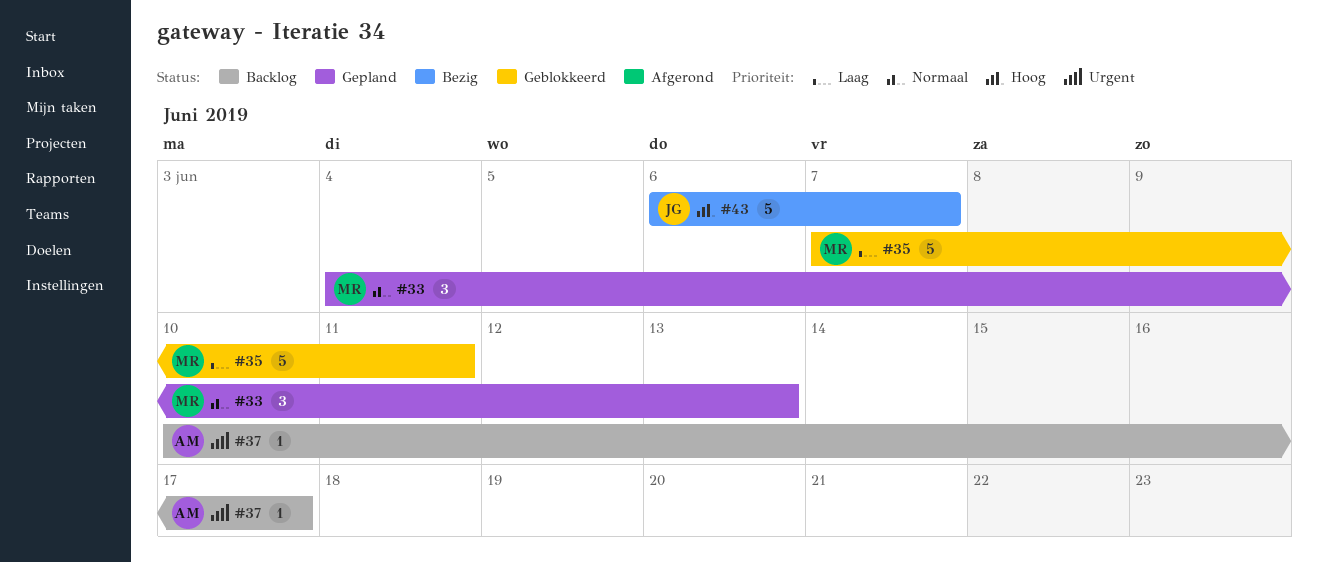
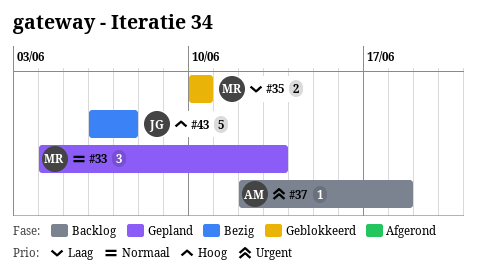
#35, estimate: 5 -> 2
#35, start: Jun 7 -> Jun 10
#35, due: Jun 11 -> Jun 10
#37, start: Jun 10 -> Jun 12
#37, due: Jun 17 -> Jun 18

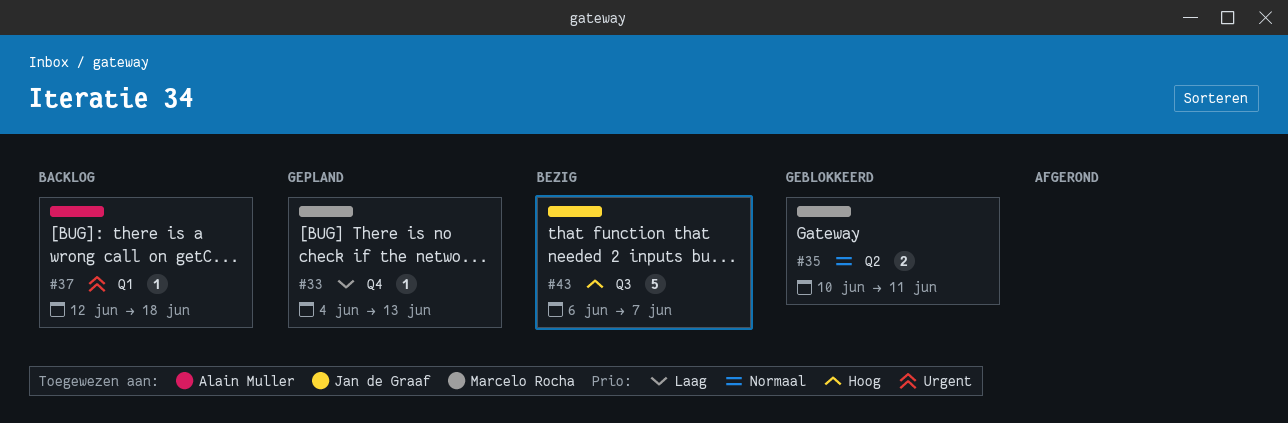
#33, priority: Normaal -> Laag
#33, estimate: 3 -> 1
#35, priority: Laag -> Normaal
#35, due: Jun 10 -> Jun 11

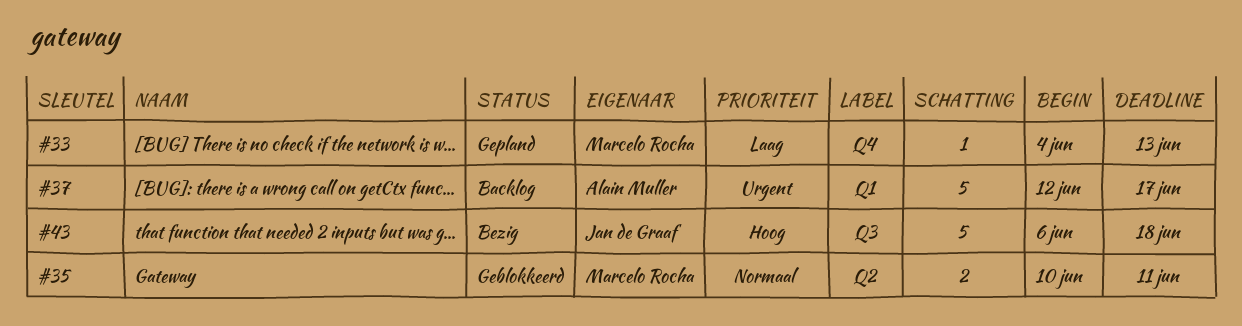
#37, estimate: 1 -> 5
#37, due: Jun 18 -> Jun 17
#43, due: Jun 7 -> Jun 18

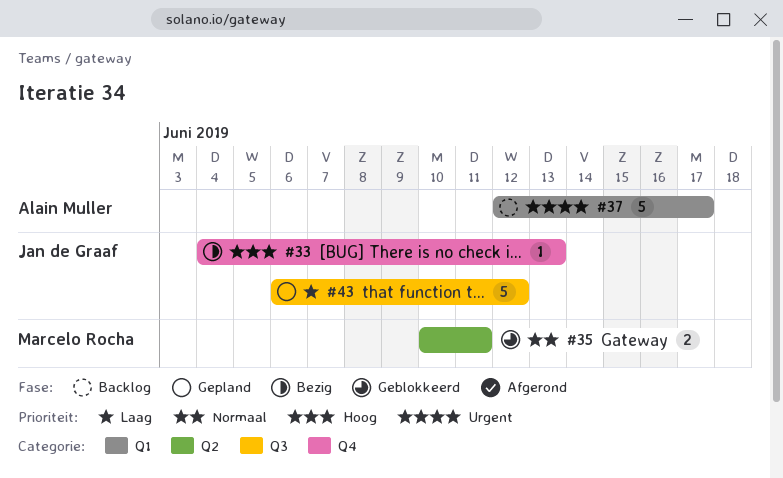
#33, status: Gepland -> Bezig
#33, owner: Marcelo Rocha -> Jan de Graaf
#33, priority: Laag -> Hoog
#43, status: Bezig -> Gepland
#43, priority: Hoog -> Laag
#43, due: Jun 18 -> Jun 12

